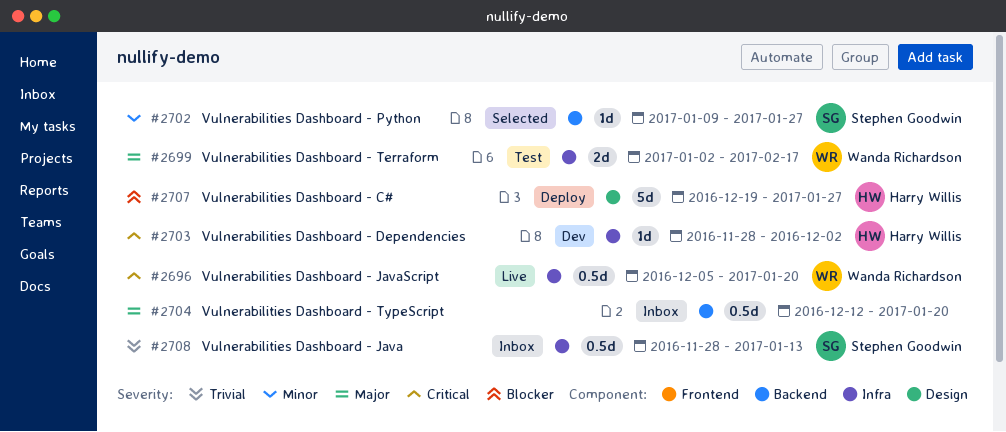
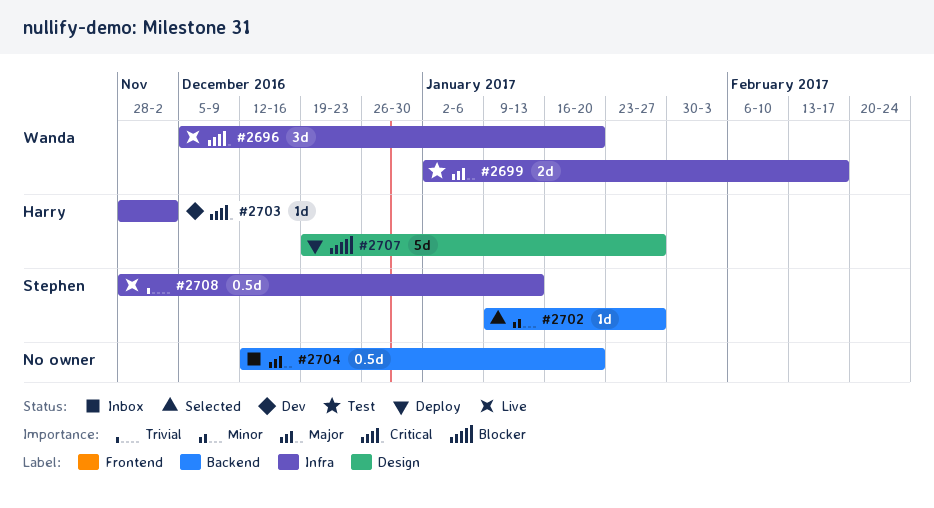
#2696, estimate: 0.5d -> 3d
#2708, status: Inbox -> Live

